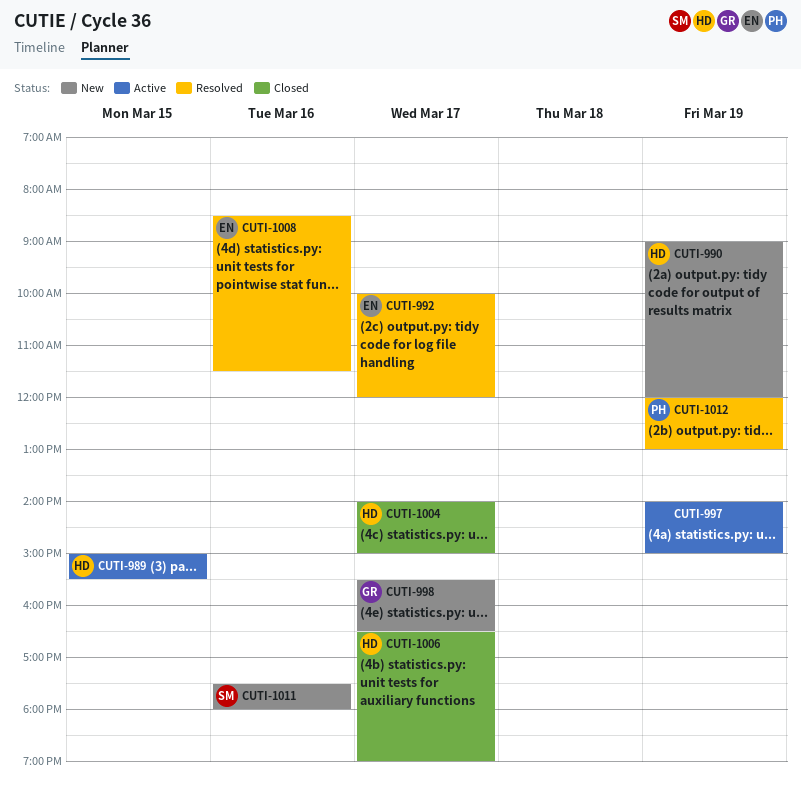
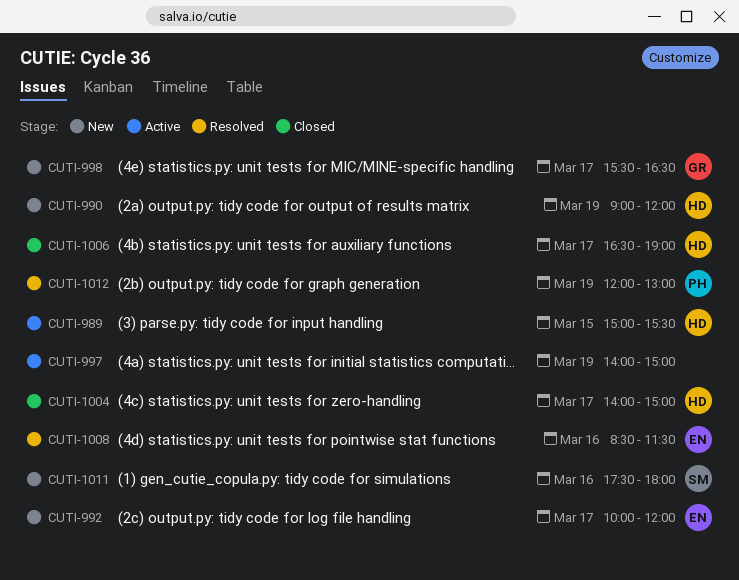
CUTI-992, status: Resolved -> New

